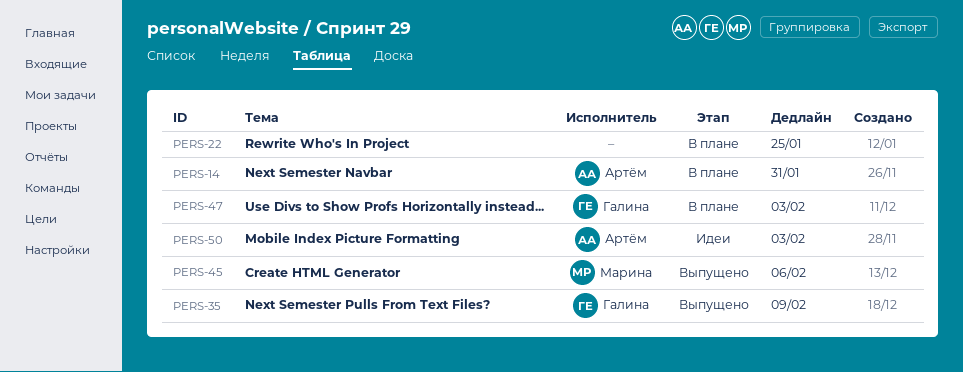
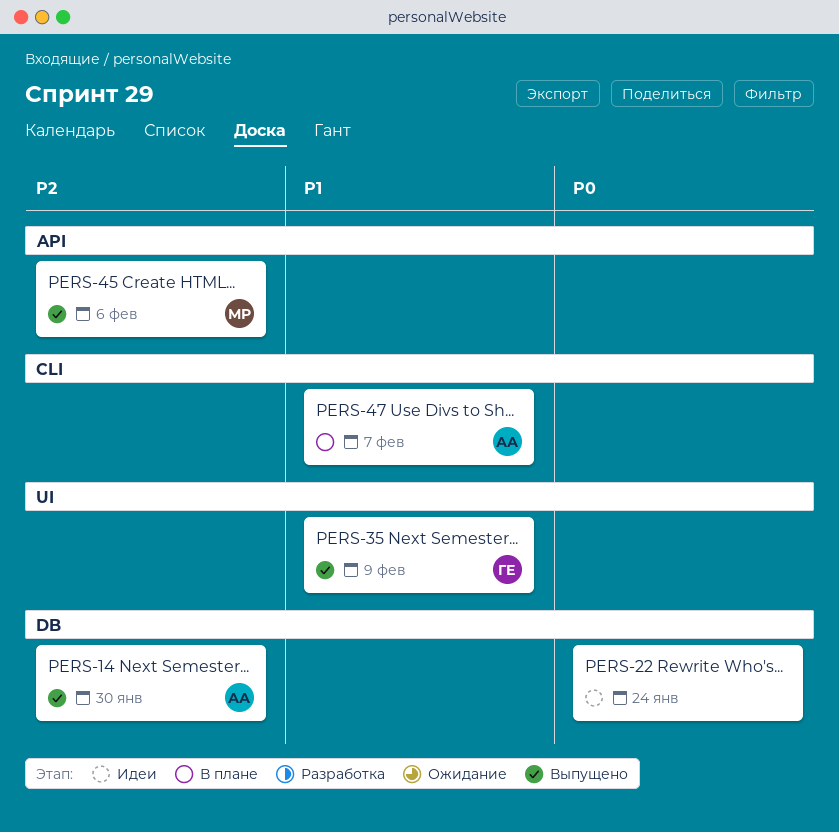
PERS-14, status: В плане -> Выпущено
PERS-14, due: Jan 31 -> Jan 30
PERS-22, status: В плане -> Идеи
PERS-22, due: Jan 25 -> Jan 24
PERS-47, owner: Галина -> Артём
PERS-47, due: Feb 3 -> Feb 7
PERS-50: present -> none

